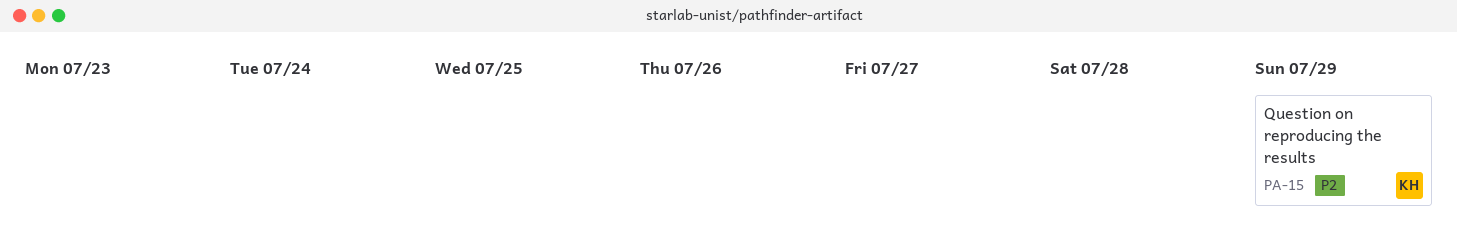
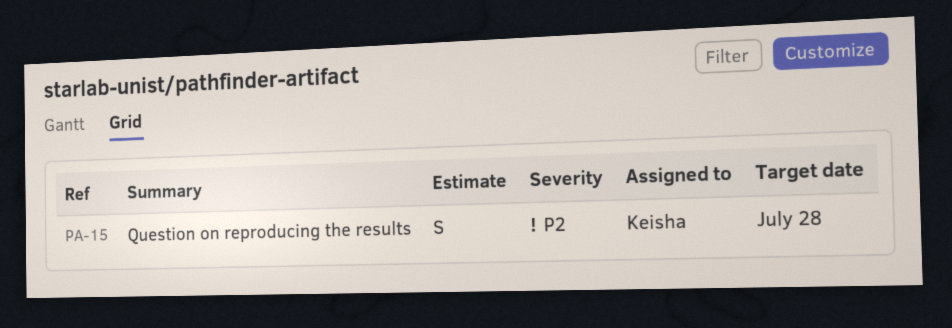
PA-15, due: Jul 29 -> Jul 28

